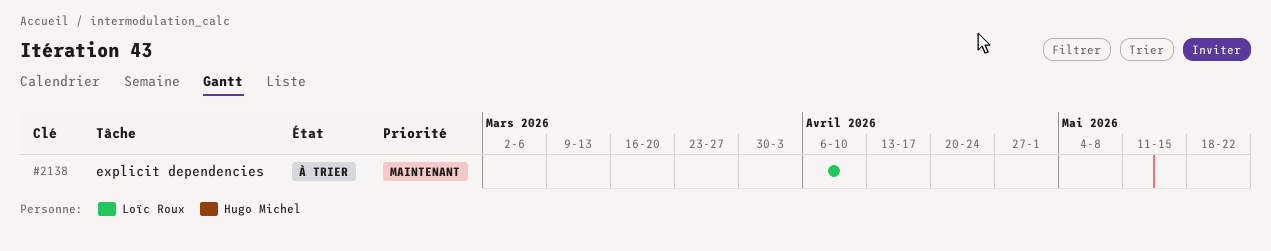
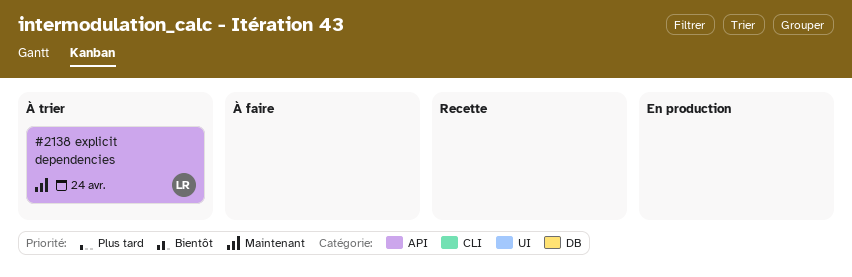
#2138, due: Apr 10 -> Apr 24

